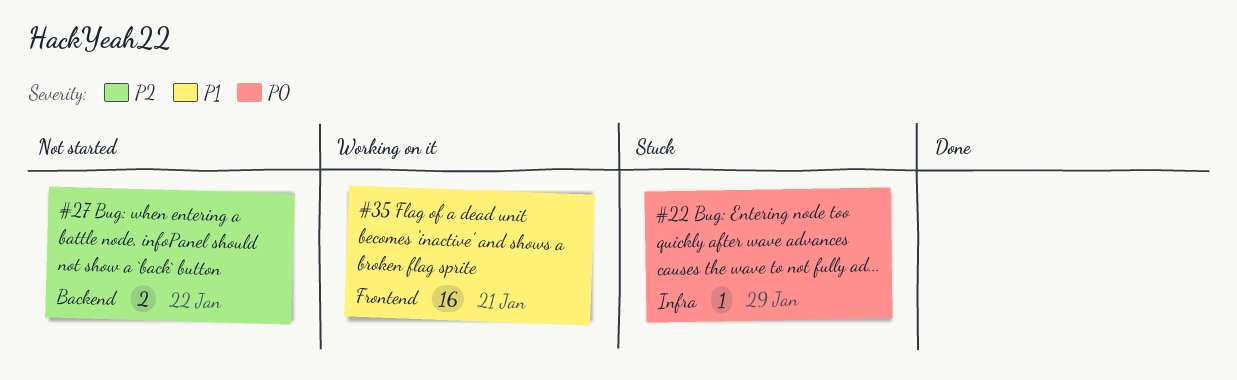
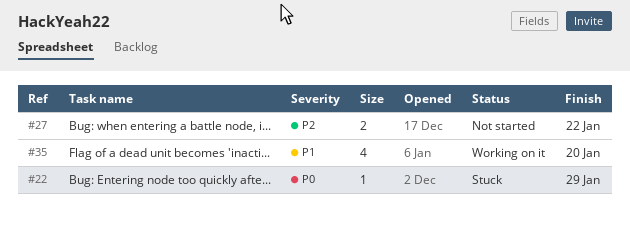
#35, estimate: 16 -> 4
#35, due: Jan 21 -> Jan 20

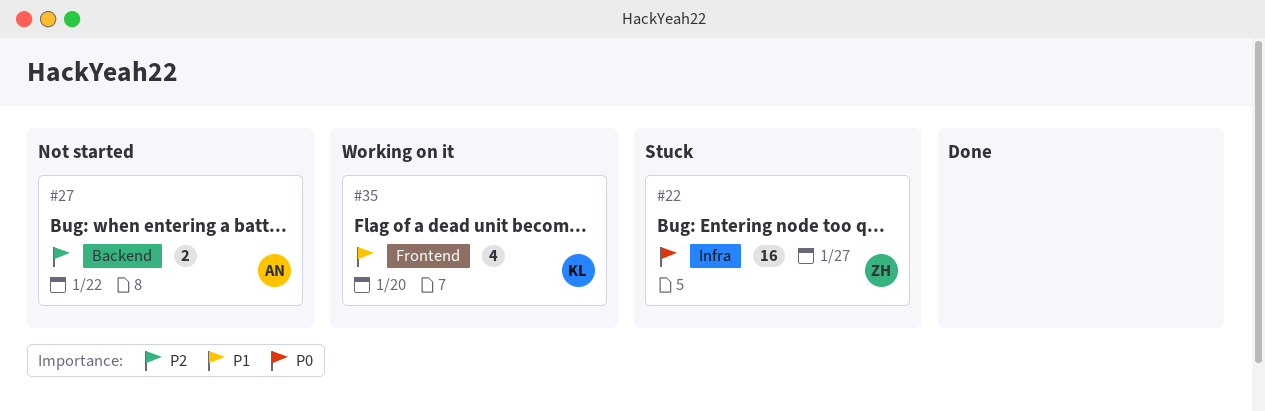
#22, estimate: 1 -> 16
#22, due: Jan 29 -> Jan 27

